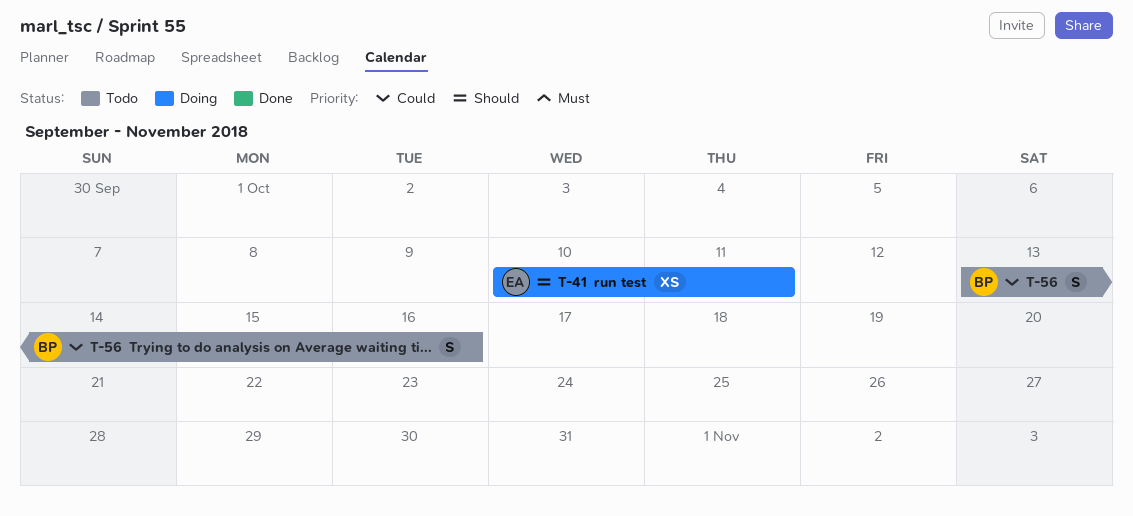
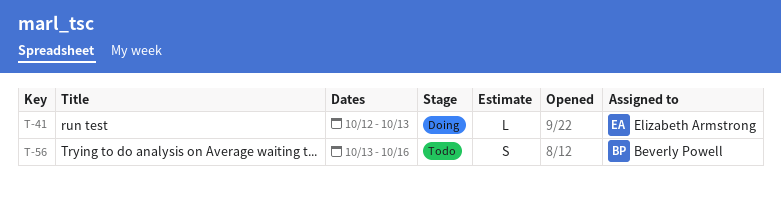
T-41, estimate: XS -> L
T-41, start: Oct 10 -> Oct 12
T-41, due: Oct 11 -> Oct 13

